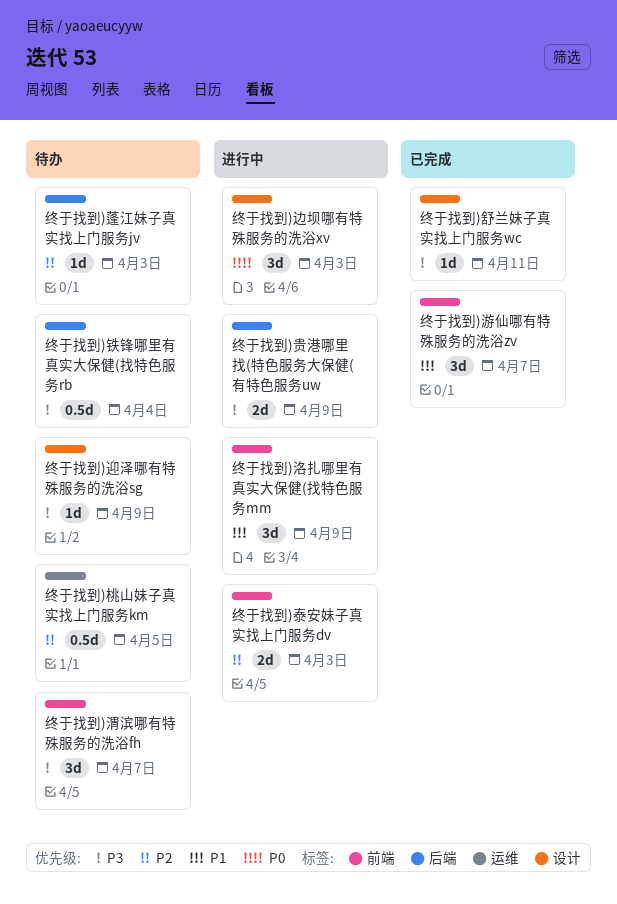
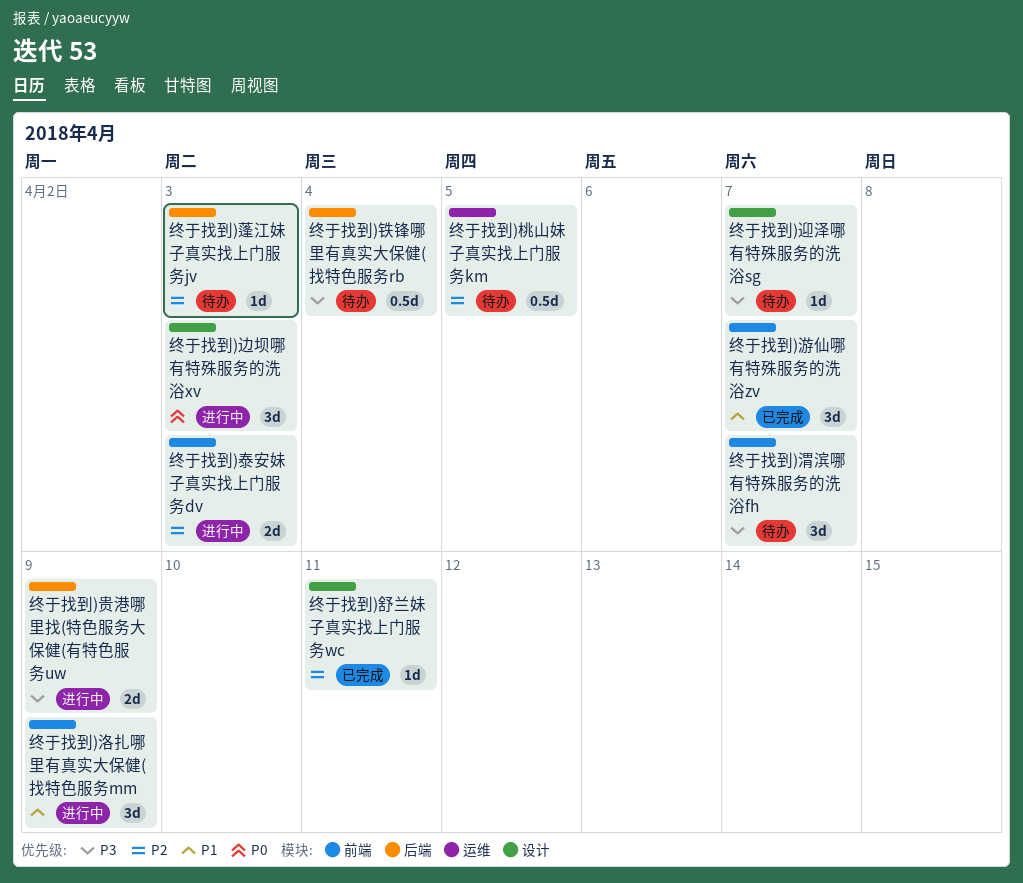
终于找到)舒兰妹子真实找上门服务wc, priority: P3 -> P2
终于找到)迎泽哪有特殊服务的洗浴sg, due: Apr 9 -> Apr 7

